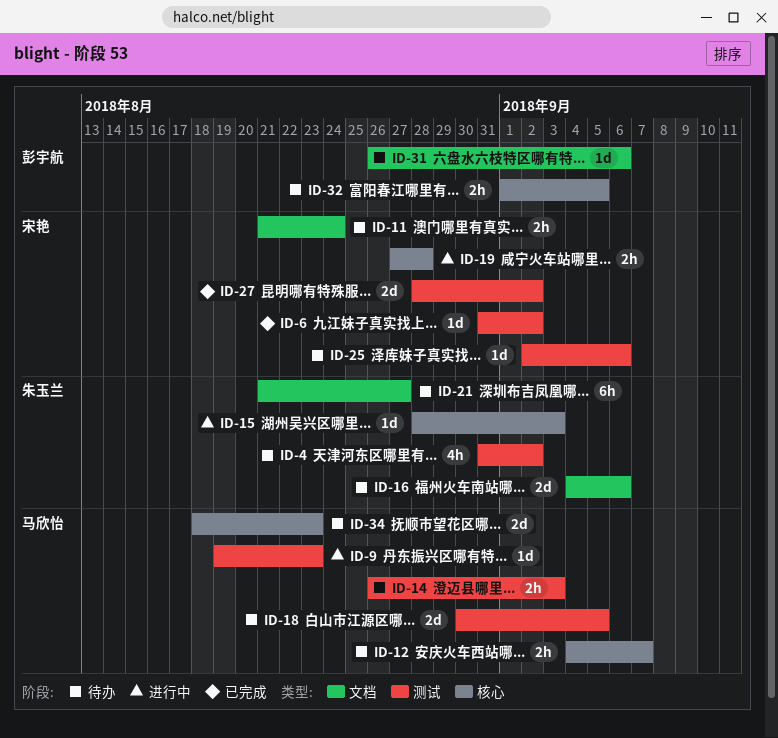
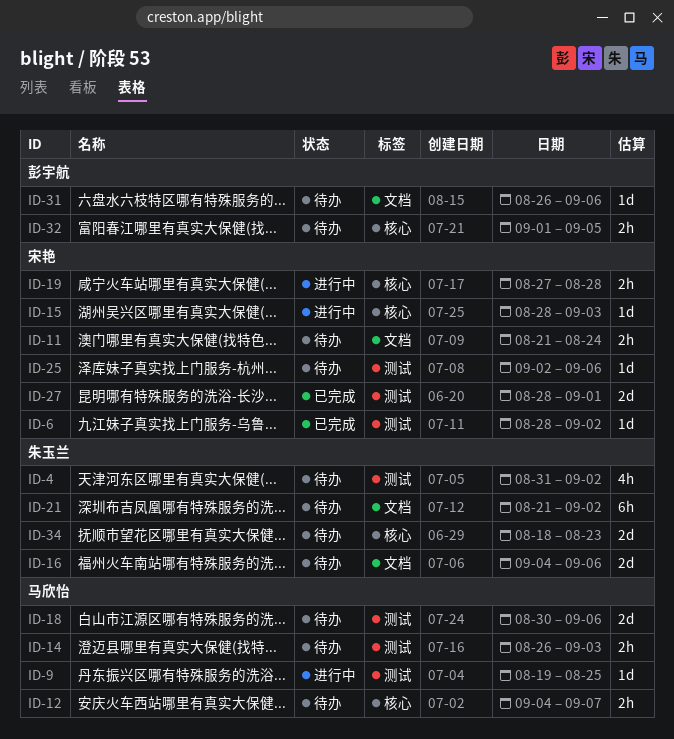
ID-6, start: Aug 31 -> Aug 28
ID-9, due: Aug 23 -> Aug 25
ID-15, owner: 朱玉兰 -> 宋艳
ID-18, due: Sep 5 -> Sep 6
ID-21, due: Aug 27 -> Sep 2
ID-27, due: Sep 2 -> Sep 1
ID-34, owner: 马欣怡 -> 朱玉兰

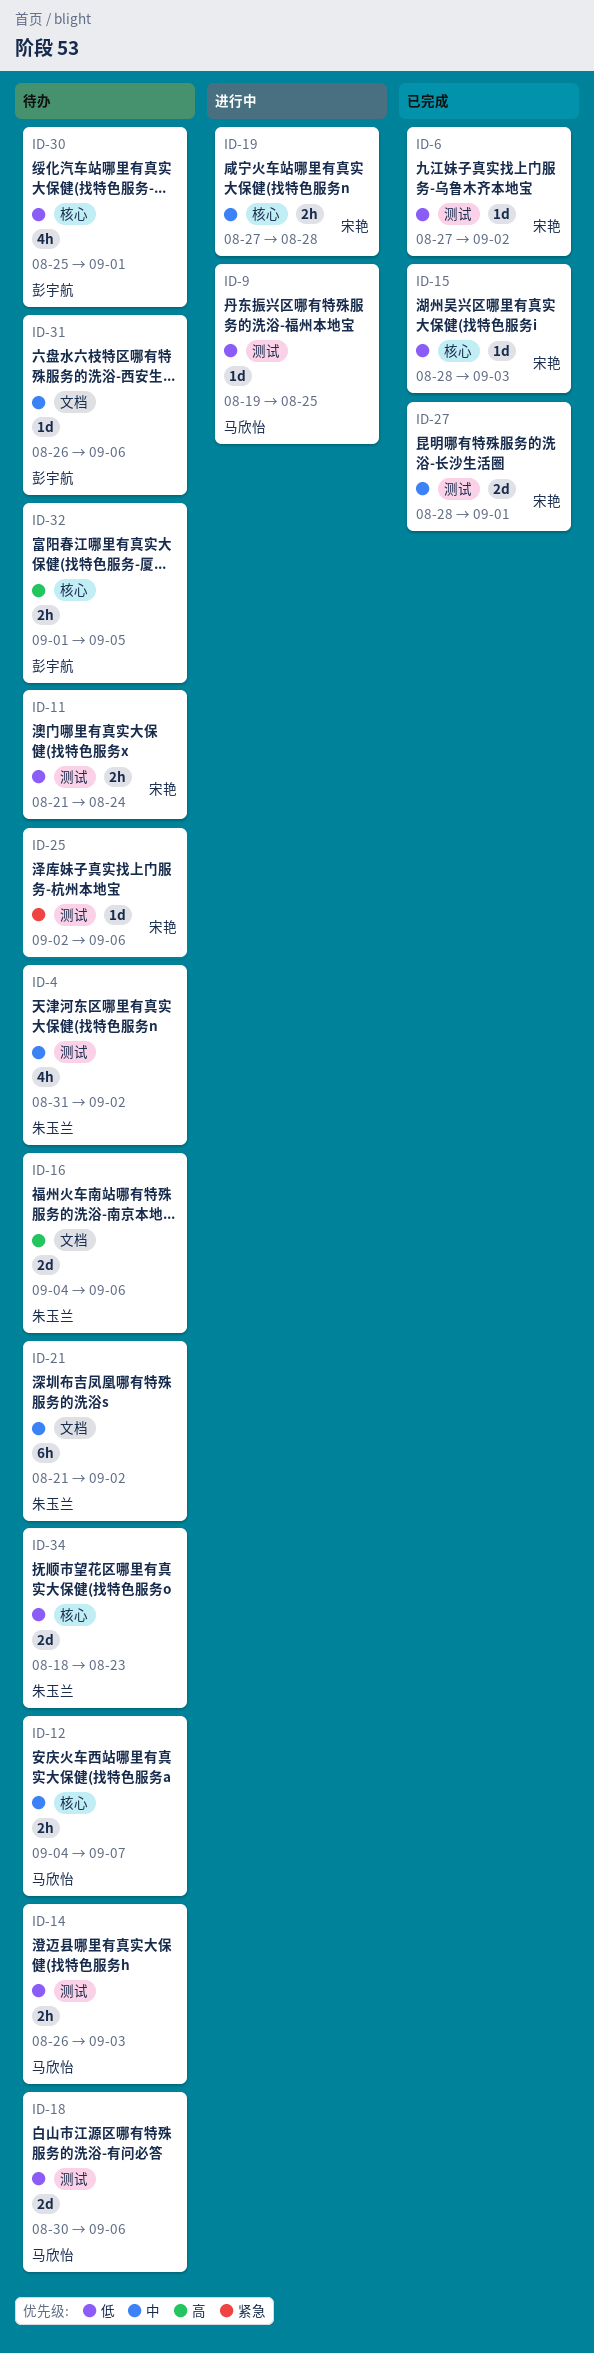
ID-6, start: Aug 28 -> Aug 27
ID-11, label: 文档 -> 测试
ID-15, status: 进行中 -> 已完成
ID-30: none -> present

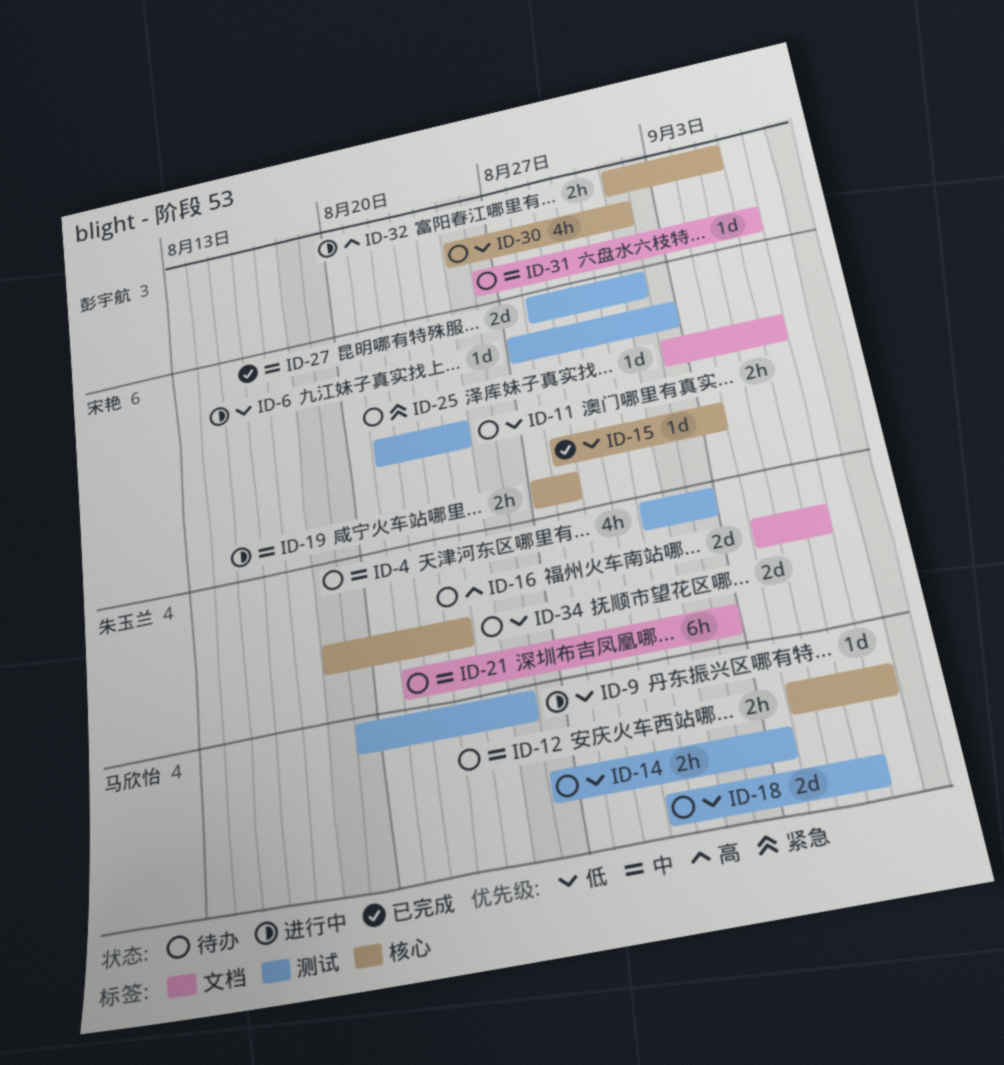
ID-6, status: 已完成 -> 进行中
ID-25, label: 测试 -> 文档
ID-32, status: 待办 -> 进行中

